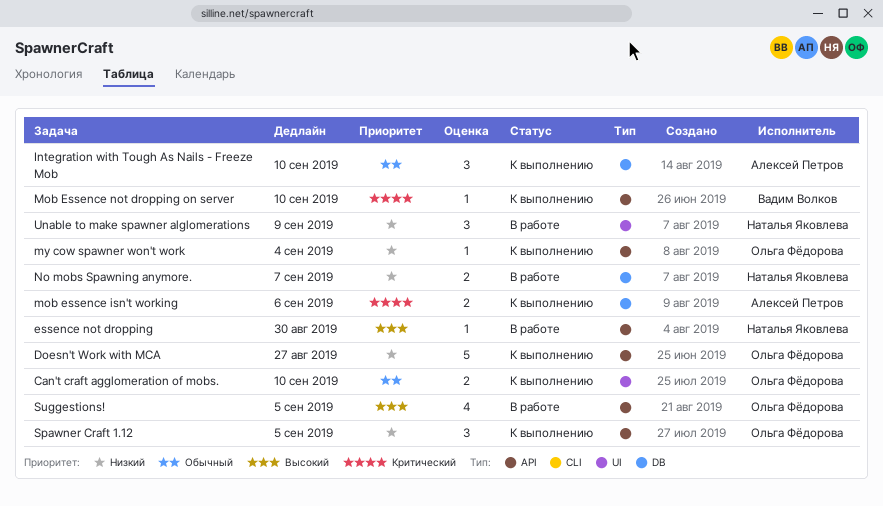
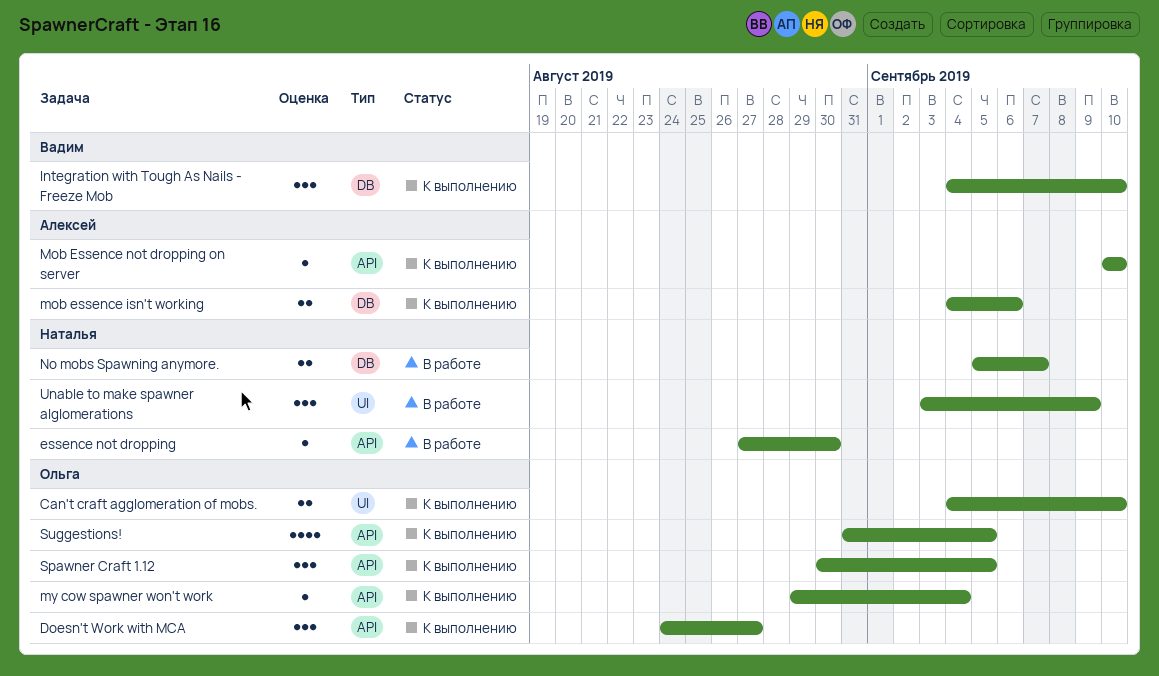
Doesn't Work with MCA, estimate: 5 -> 3
Integration with Tough As Nails - Freeze Mob, owner: Алексей Петров -> Вадим Волков
Mob Essence not dropping on server, owner: Вадим Волков -> Алексей Петров
Suggestions!, status: В работе -> К выполнению

